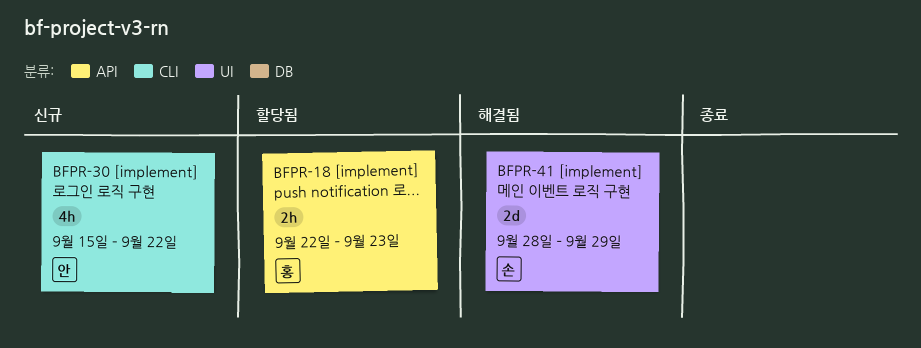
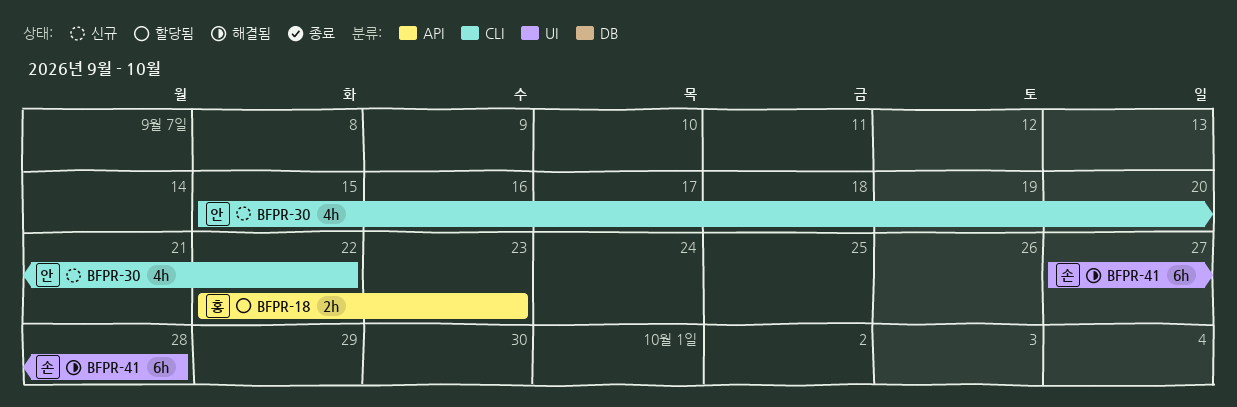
BFPR-41, estimate: 2d -> 6h
BFPR-41, start: Sep 28 -> Sep 27
BFPR-41, due: Sep 29 -> Sep 28

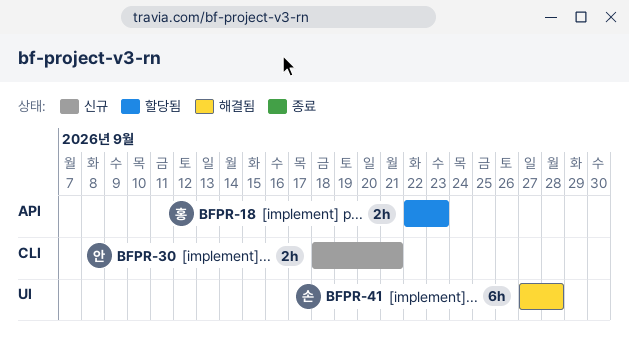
BFPR-30, estimate: 4h -> 2h
BFPR-30, start: Sep 15 -> Sep 18
BFPR-30, due: Sep 22 -> Sep 21

